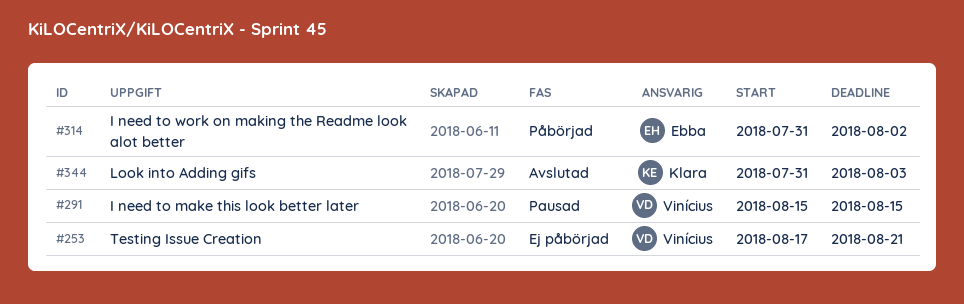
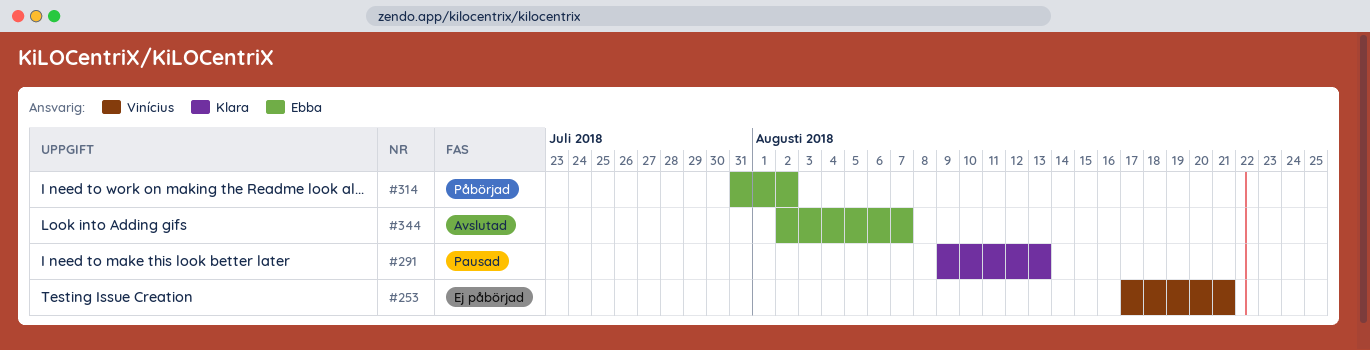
#291, owner: Vinícius -> Klara
#291, start: Aug 15 -> Aug 9
#291, due: Aug 15 -> Aug 13
#344, owner: Klara -> Ebba
#344, start: Jul 31 -> Aug 2
#344, due: Aug 3 -> Aug 7

